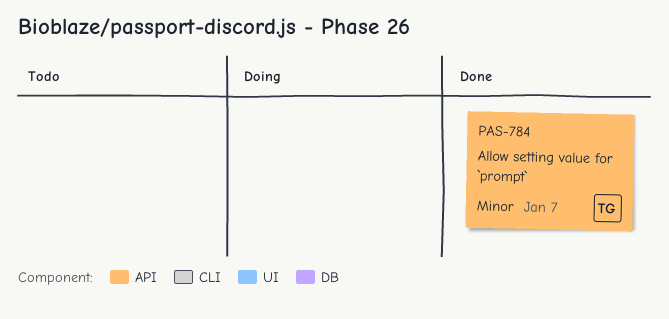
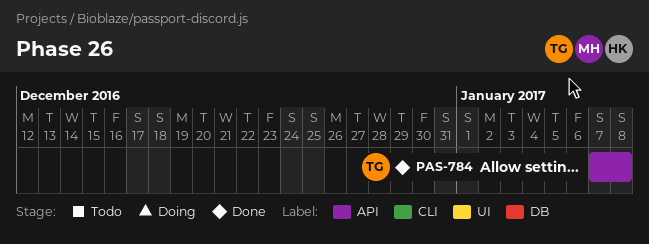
PAS-784, due: Jan 7 -> Jan 8

